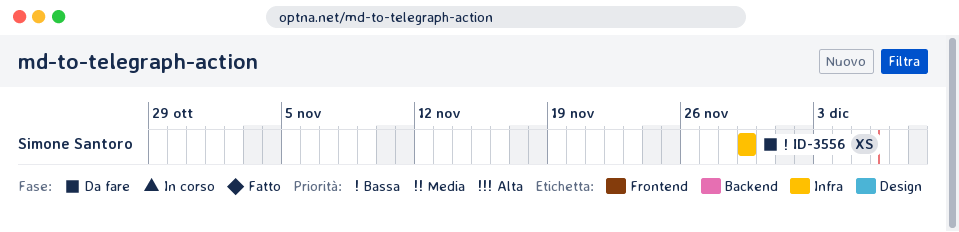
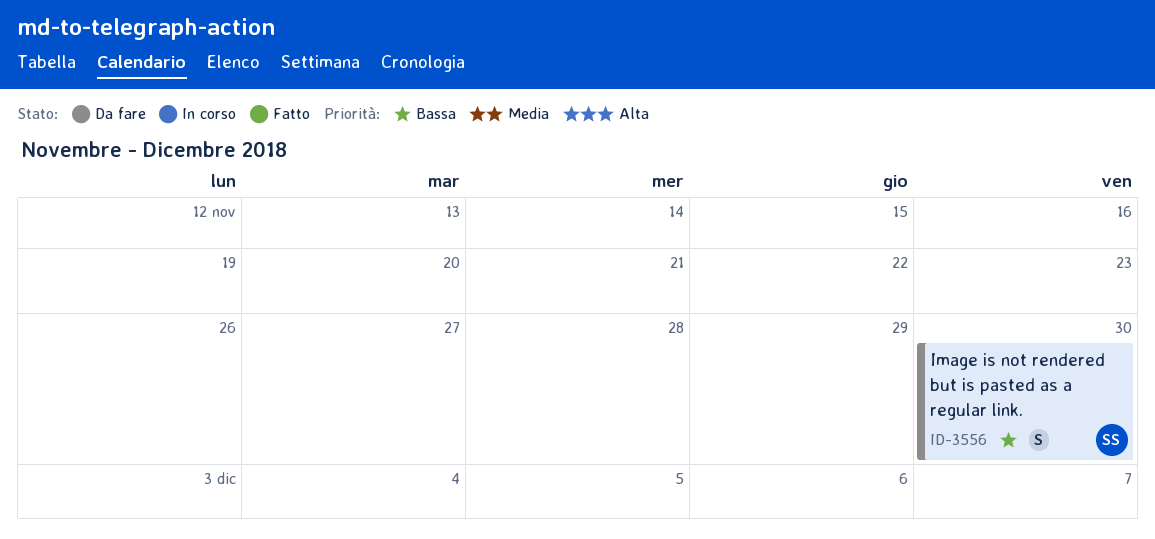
ID-3556, estimate: XS -> S
ID-3556, due: Nov 29 -> Nov 30

